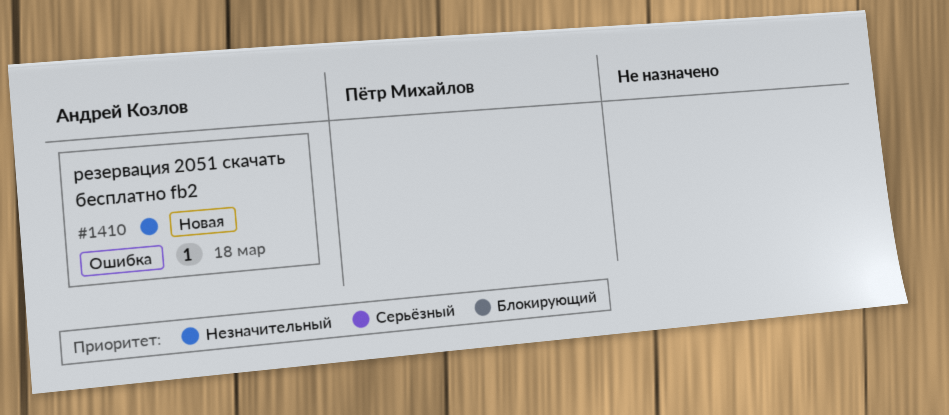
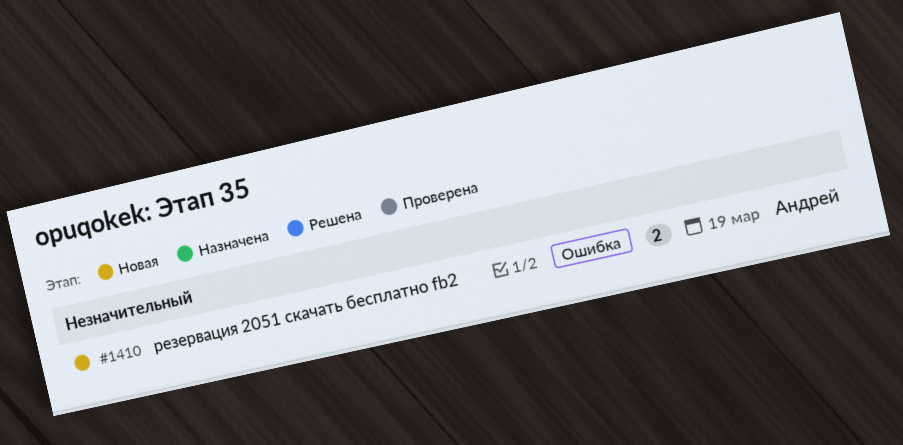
#1410, estimate: 1 -> 2
#1410, due: Mar 18 -> Mar 19

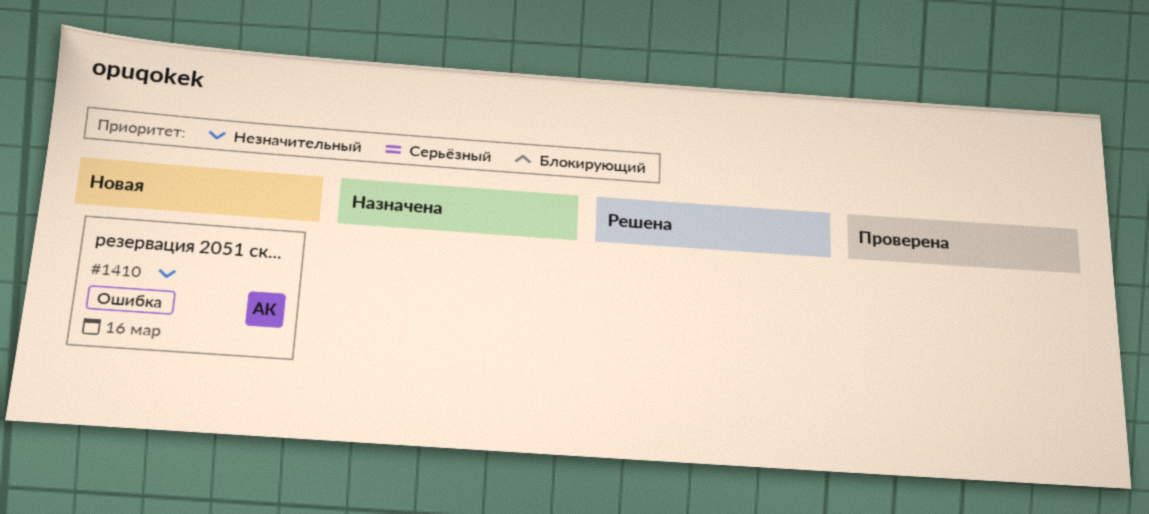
#1410, due: Mar 19 -> Mar 16

